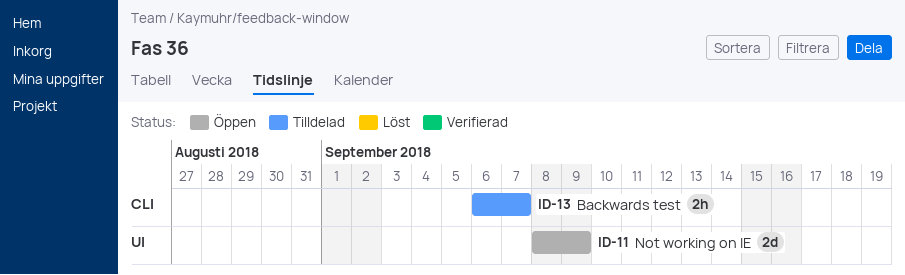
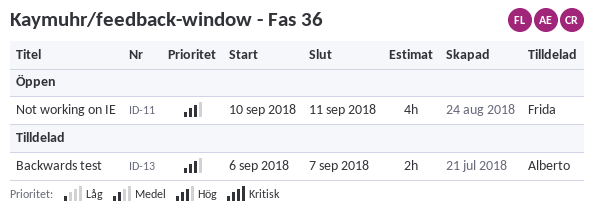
ID-11, estimate: 2d -> 4h
ID-11, start: Sep 8 -> Sep 10
ID-11, due: Sep 9 -> Sep 11

